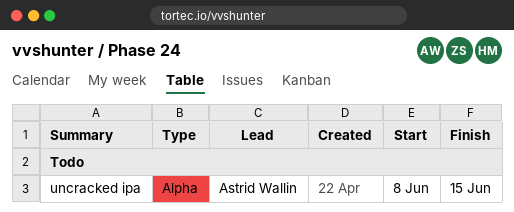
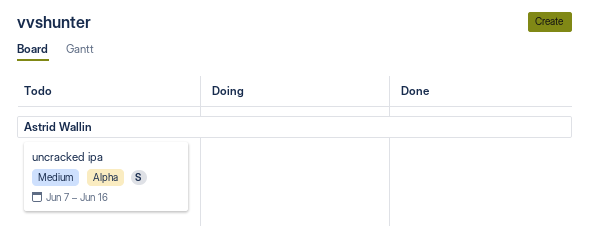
uncracked ipa, start: Jun 8 -> Jun 7
uncracked ipa, due: Jun 15 -> Jun 16

